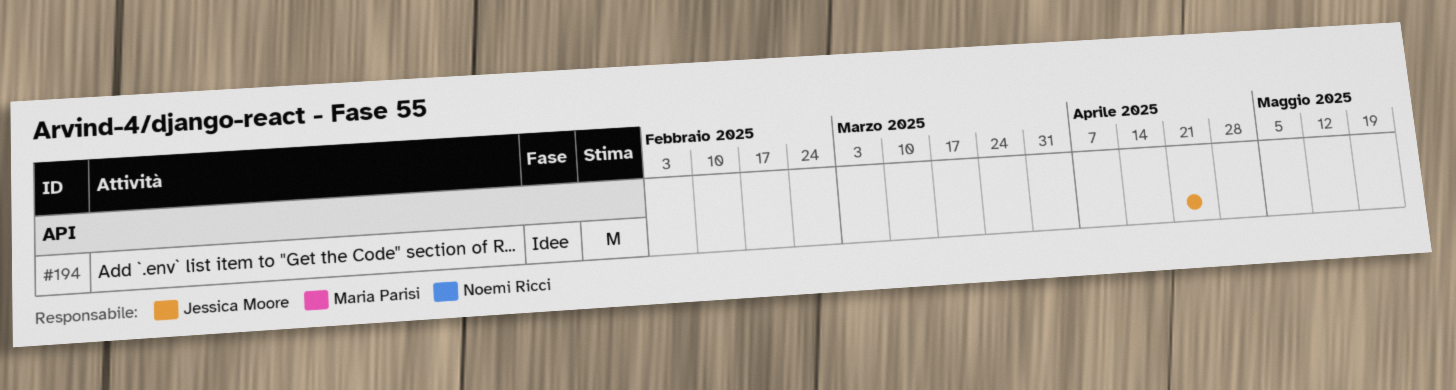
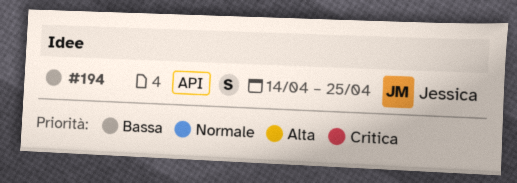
#194, estimate: M -> S
#194, start: Apr 21 -> Apr 14

